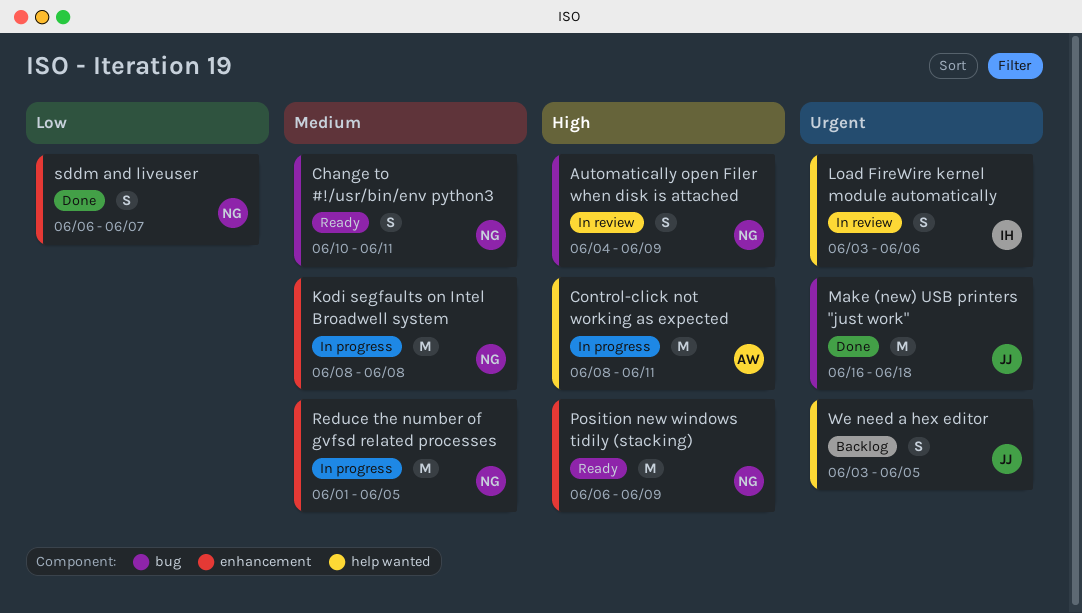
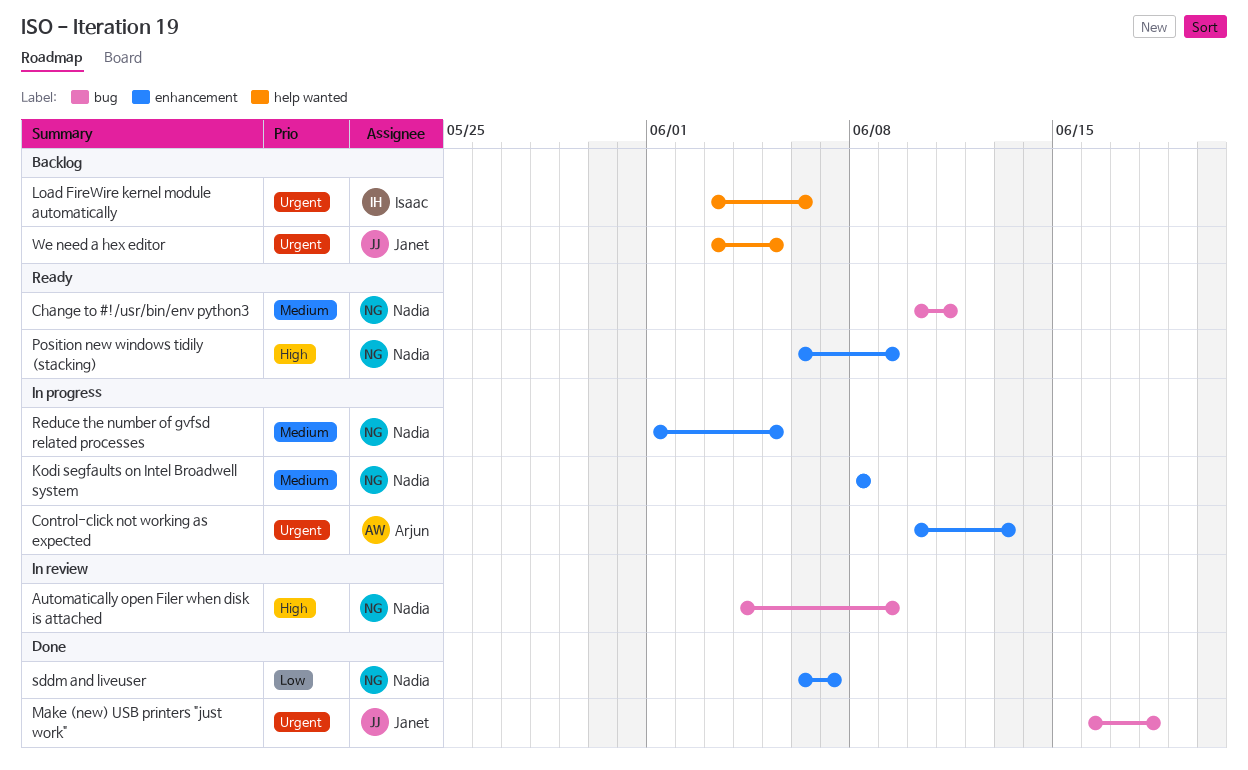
Control-click not working as expected, priority: High -> Urgent
Control-click not working as expected, label: help wanted -> enhancement
Control-click not working as expected, start: Jun 8 -> Jun 10
Control-click not working as expected, due: Jun 11 -> Jun 13
Load FireWire kernel module automatically, status: In review -> Backlog

